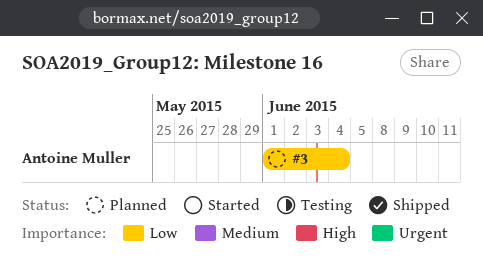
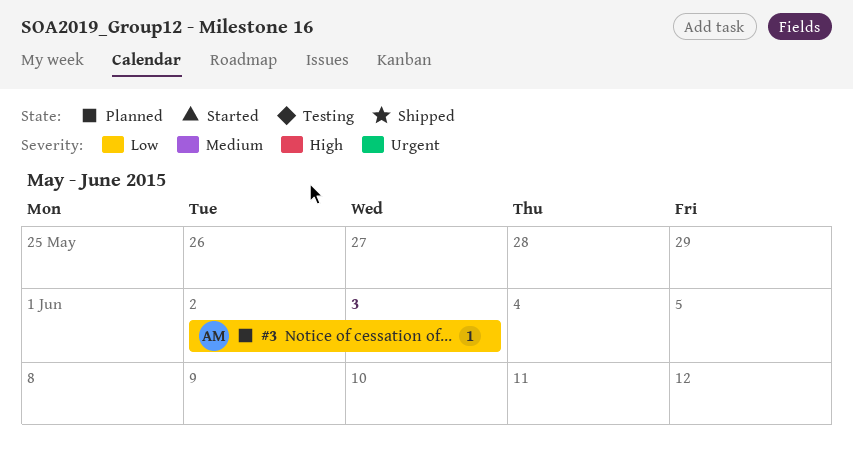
#3, start: Jun 1 -> Jun 2
#3, due: Jun 4 -> Jun 3

